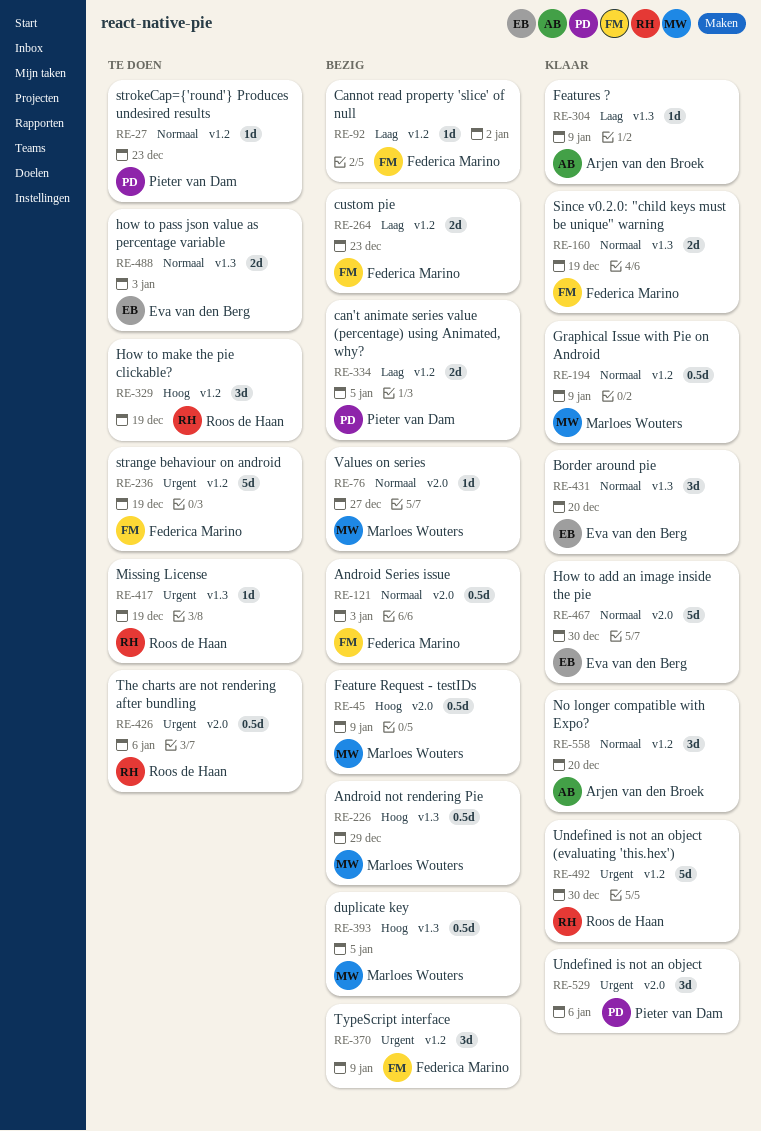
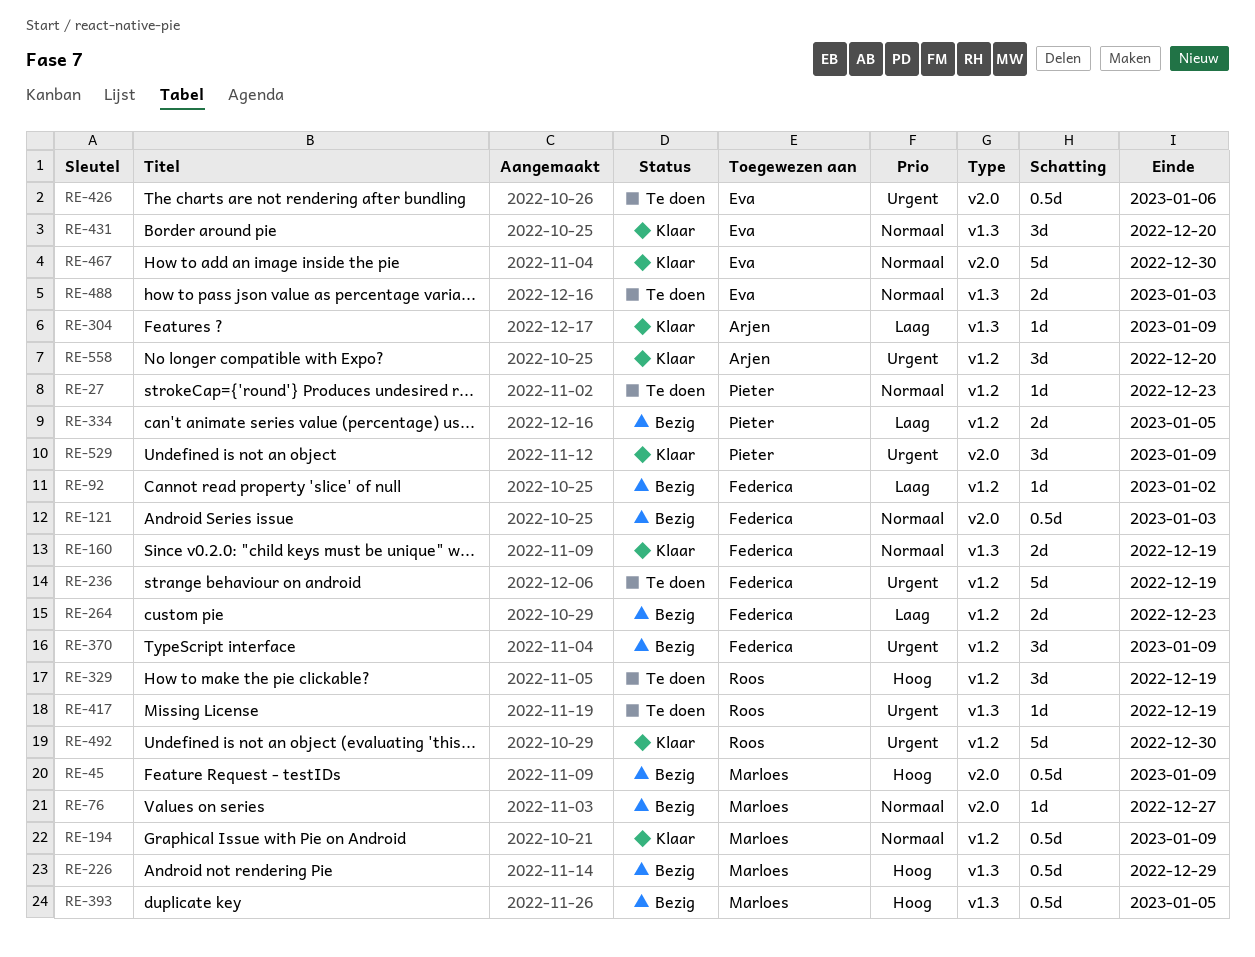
RE-426, owner: Roos de Haan -> Eva van den Berg
RE-529, due: Jan 6 -> Jan 9
RE-558, priority: Normaal -> Urgent

